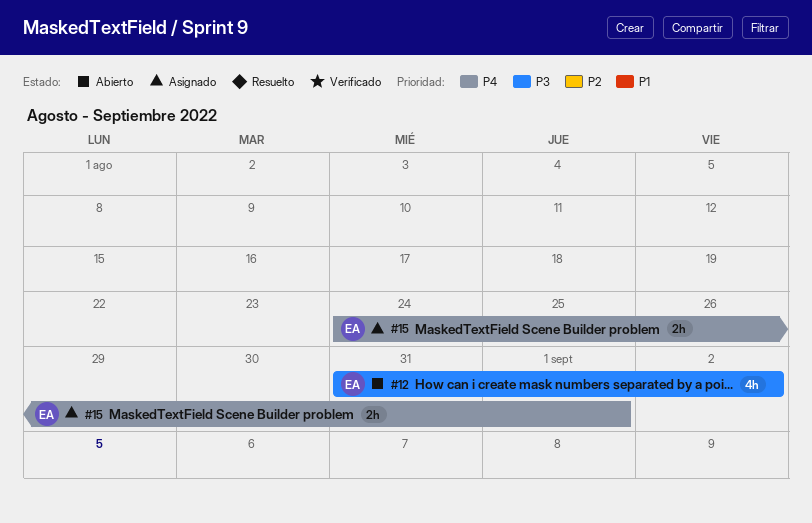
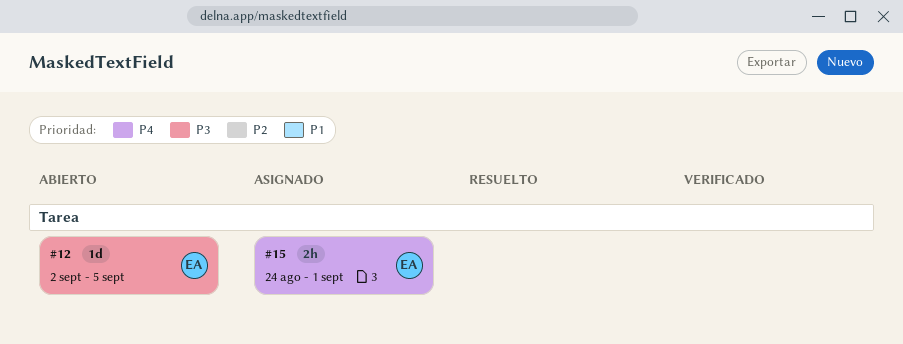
#12, estimate: 4h -> 1d
#12, start: Aug 31 -> Sep 2
#12, due: Sep 2 -> Sep 5

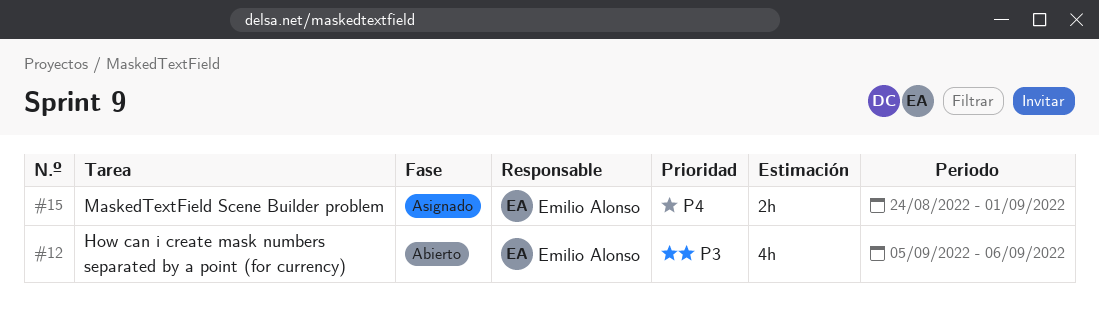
#12, estimate: 1d -> 4h
#12, start: Sep 2 -> Sep 5
#12, due: Sep 5 -> Sep 6

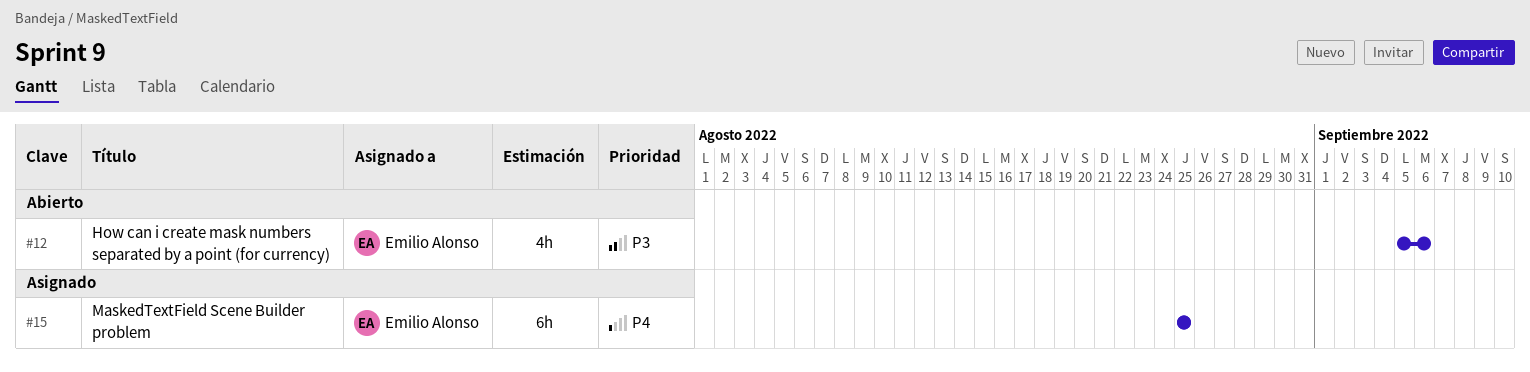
#15, estimate: 2h -> 6h
#15, start: Aug 24 -> Aug 25
#15, due: Sep 1 -> Aug 25

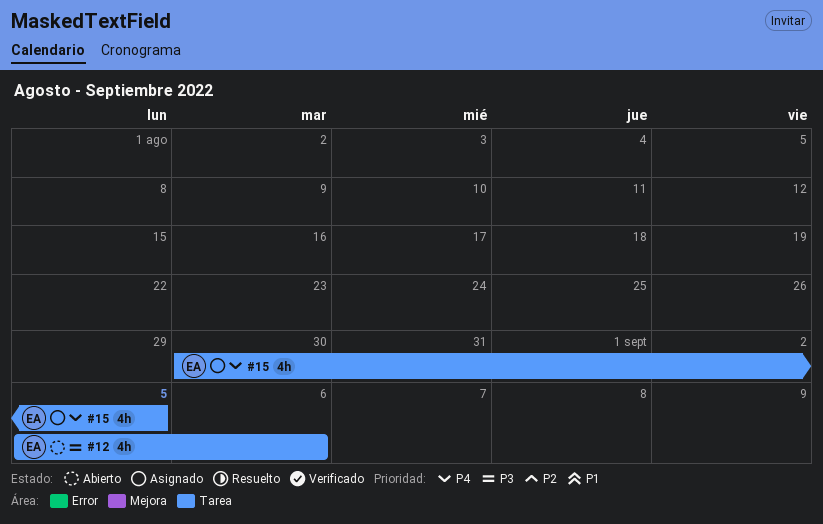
#15, estimate: 6h -> 4h
#15, start: Aug 25 -> Aug 30
#15, due: Aug 25 -> Sep 5

